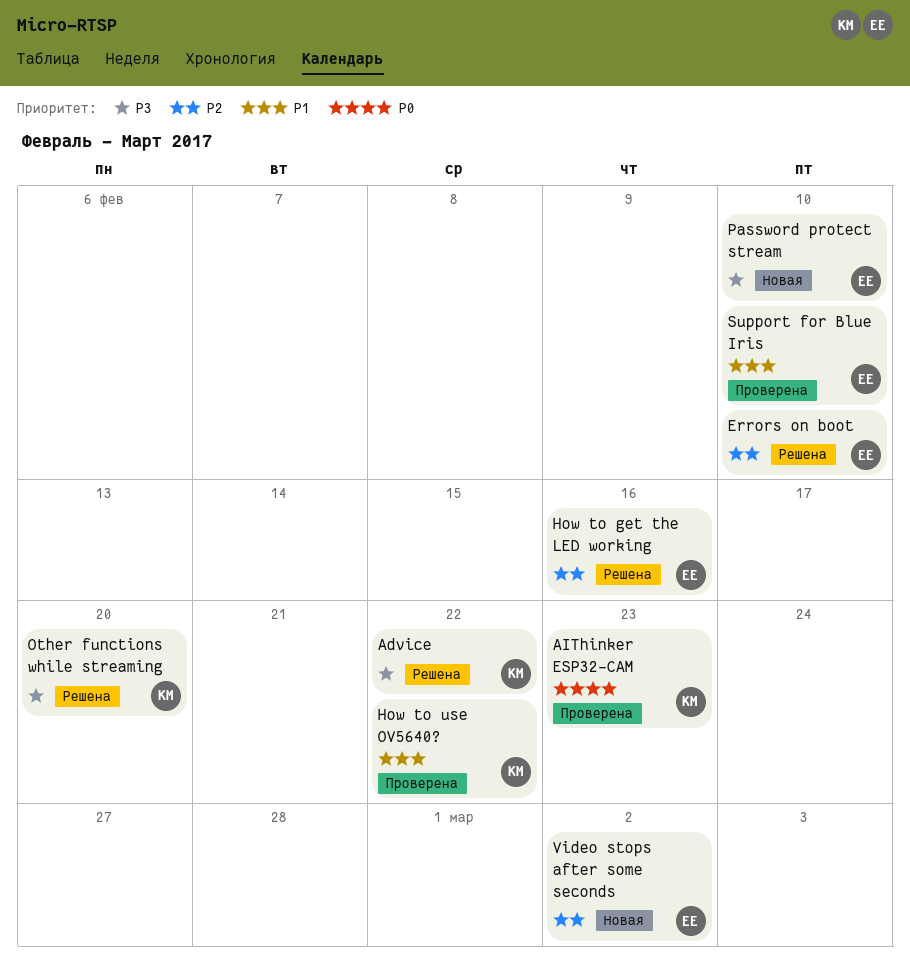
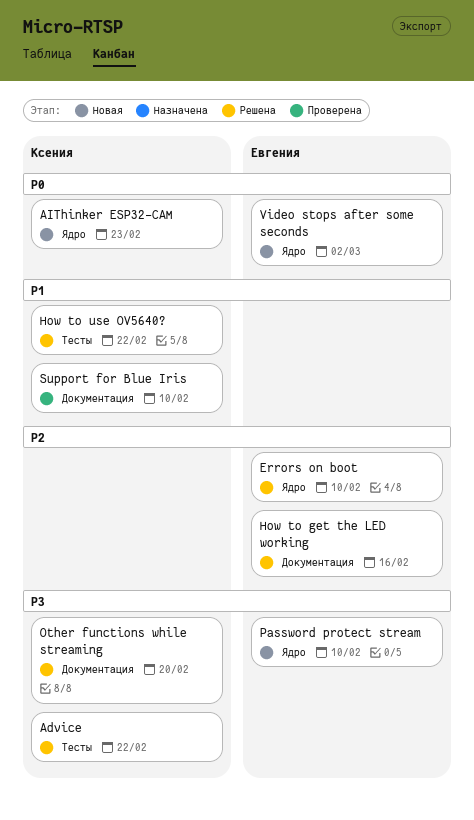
AIThinker ESP32-CAM, status: Проверена -> Новая
How to use OV5640?, status: Проверена -> Решена
Support for Blue Iris, owner: Евгения -> Ксения
Video stops after some seconds, priority: P2 -> P0

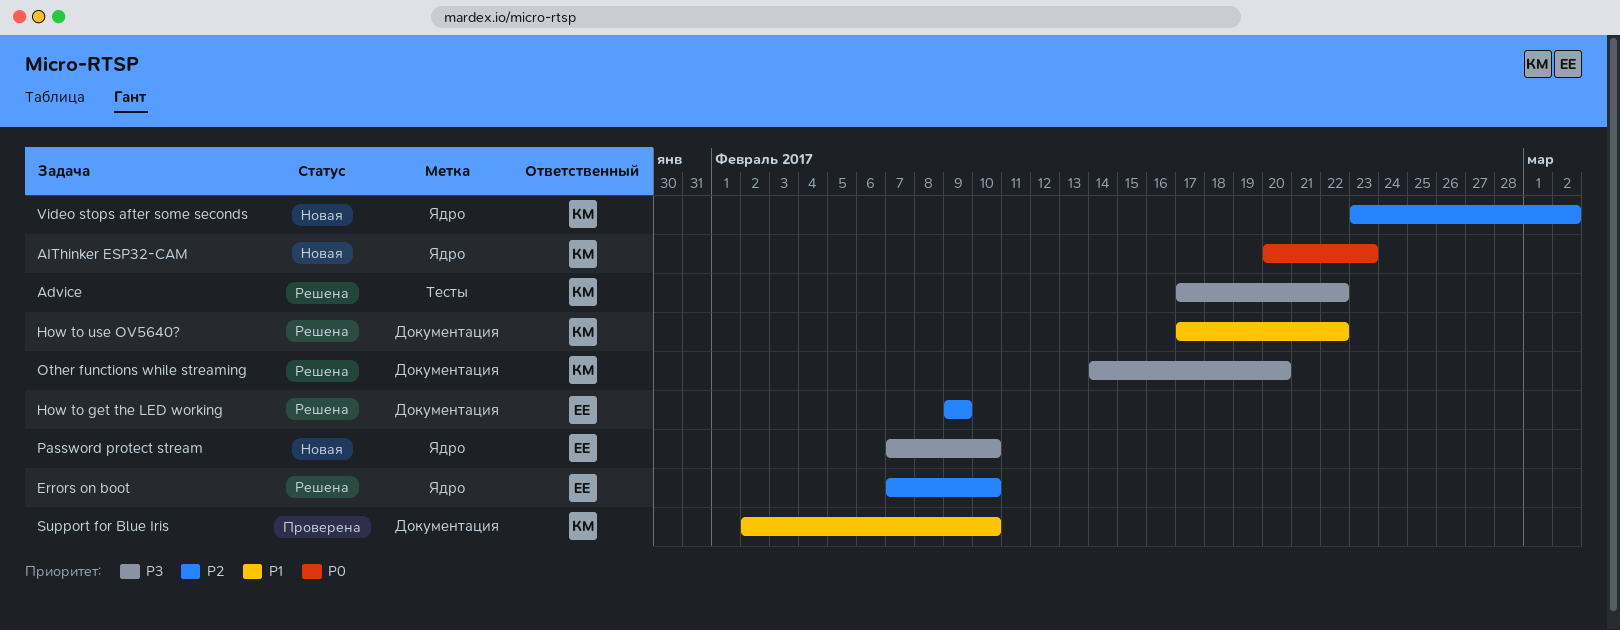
How to get the LED working, due: Feb 16 -> Feb 9
How to use OV5640?, label: Тесты -> Документация
Video stops after some seconds, owner: Евгения -> Ксения
Video stops after some seconds, priority: P0 -> P2

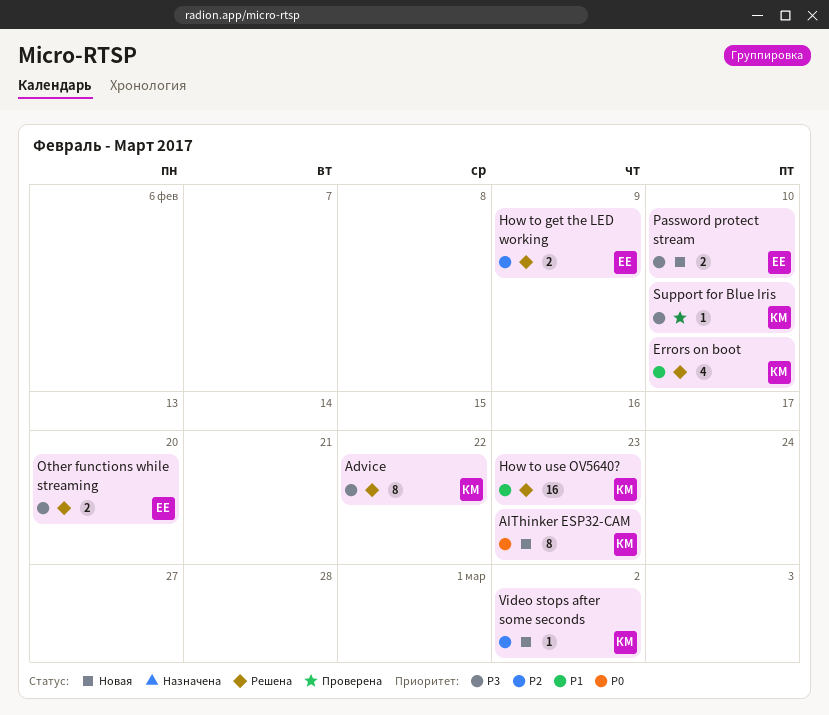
Errors on boot, owner: ЕЕ -> КМ
Errors on boot, priority: P2 -> P1
How to use OV5640?, due: Feb 22 -> Feb 23
Other functions while streaming, owner: КМ -> ЕЕ
Support for Blue Iris, priority: P1 -> P3

